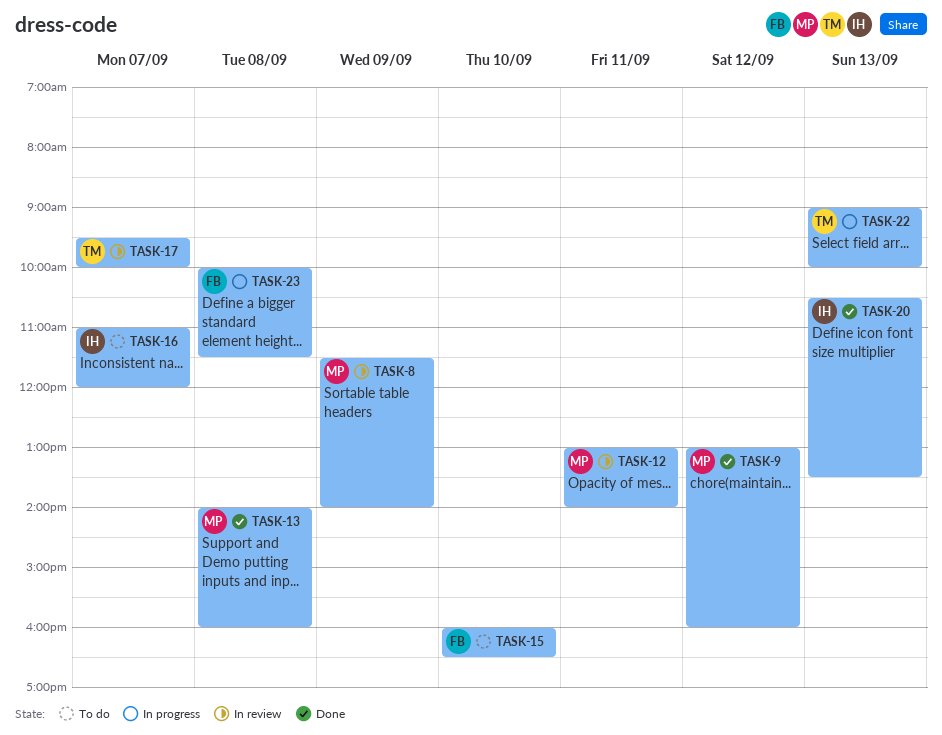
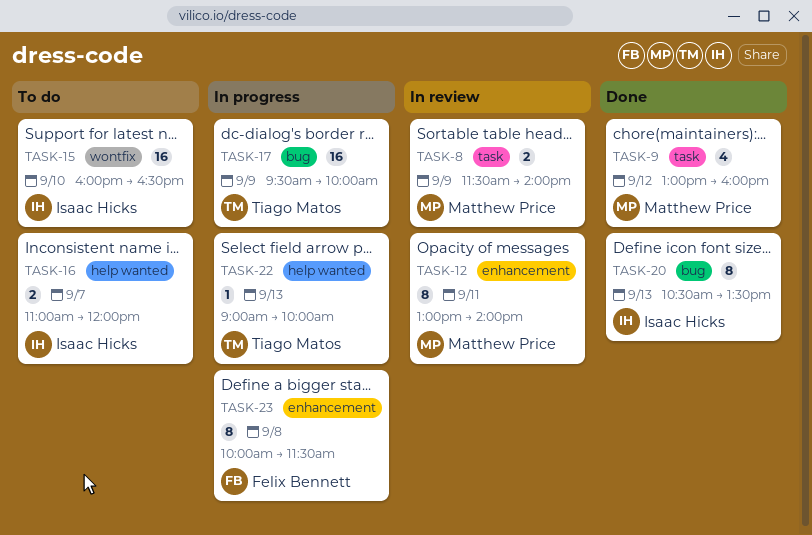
TASK-13: present -> none
TASK-15, owner: Felix Bennett -> Isaac Hicks
TASK-17, status: In review -> In progress
TASK-17, day: Sep 7 -> Sep 9

